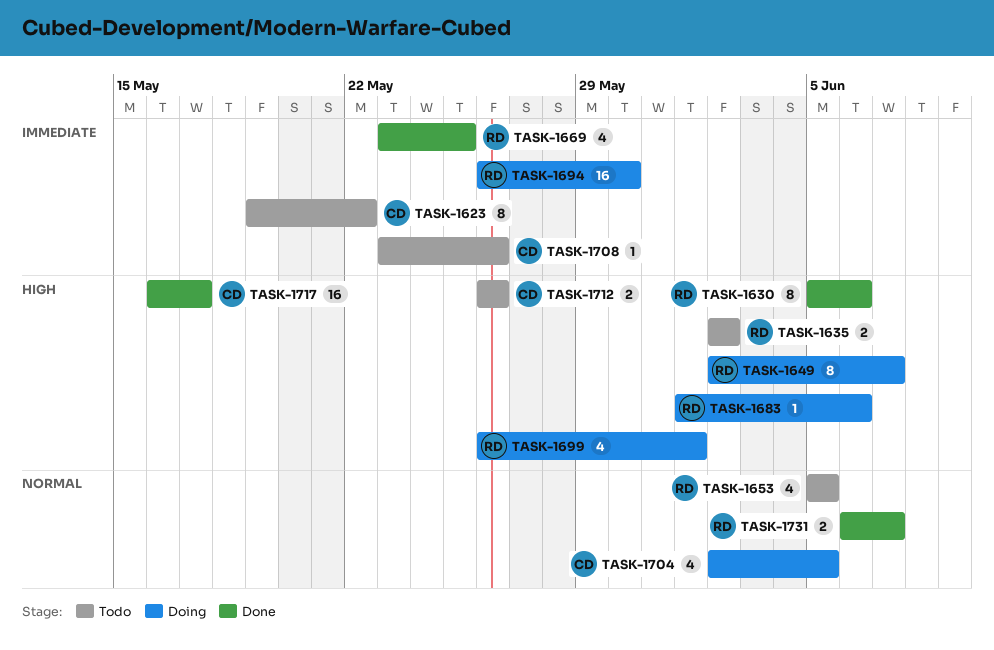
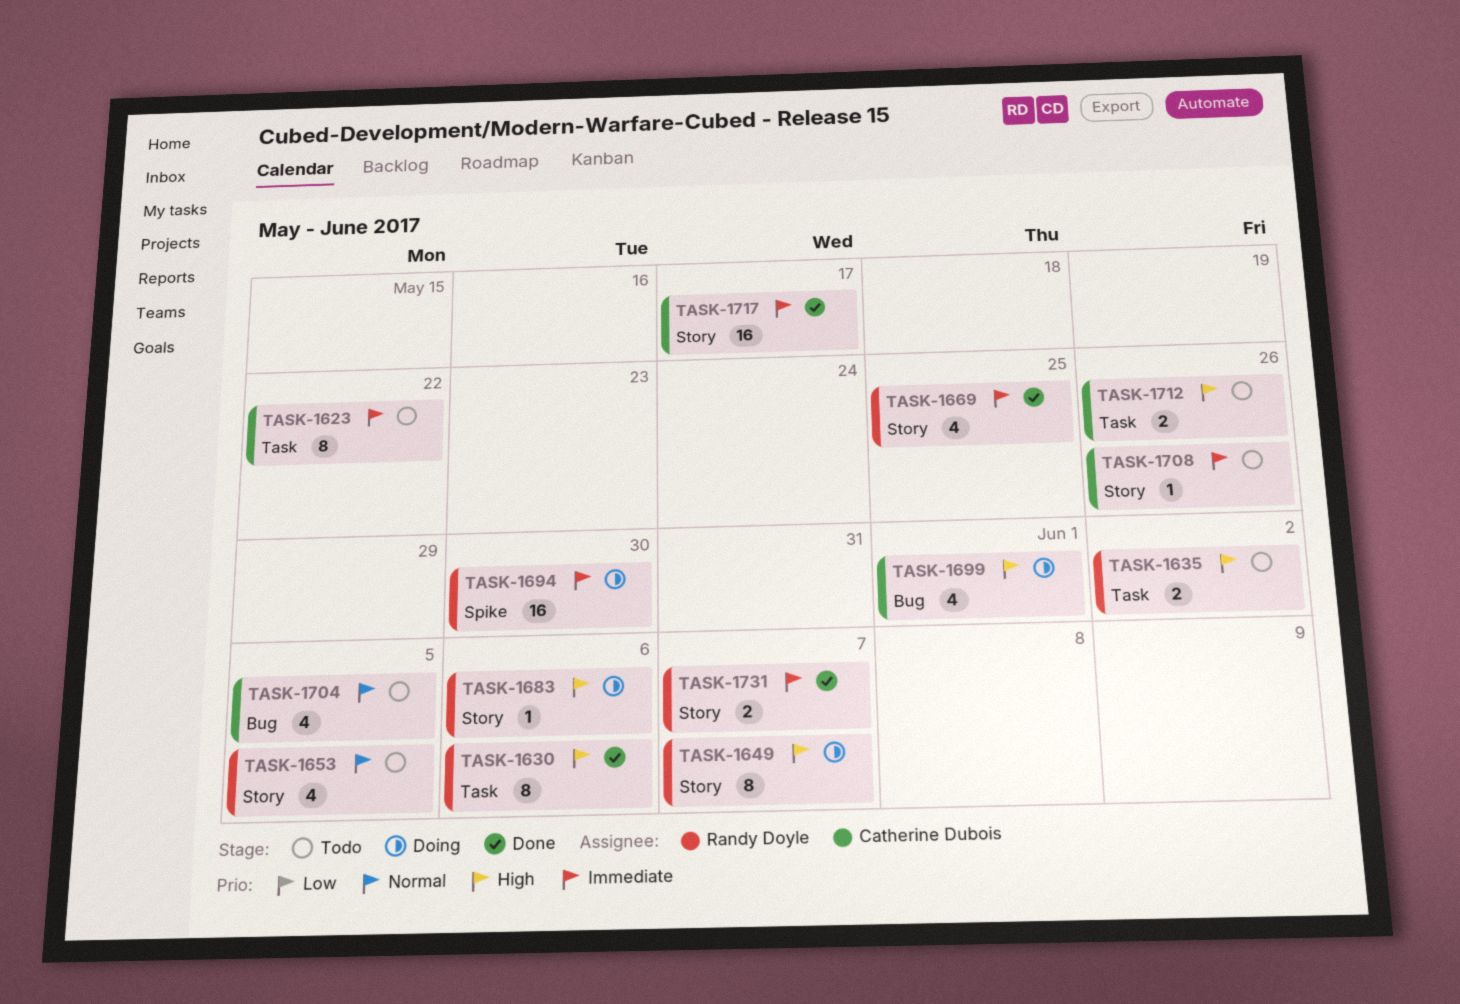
TASK-1699, owner: Randy Doyle -> Catherine Dubois
TASK-1704, status: Doing -> Todo
TASK-1717, priority: High -> Immediate
TASK-1731, priority: Normal -> Immediate

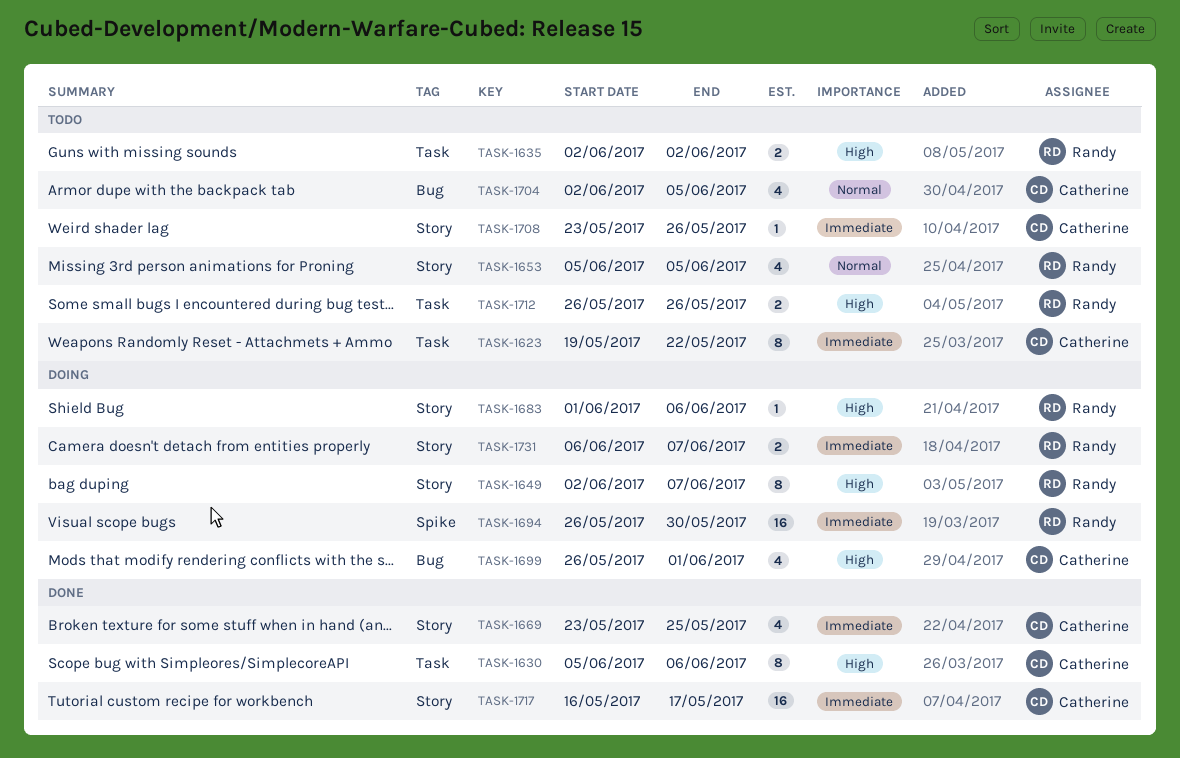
TASK-1630, owner: Randy Doyle -> Catherine Dubois
TASK-1669, owner: Randy Doyle -> Catherine Dubois
TASK-1712, owner: Catherine Dubois -> Randy Doyle
TASK-1731, status: Done -> Doing

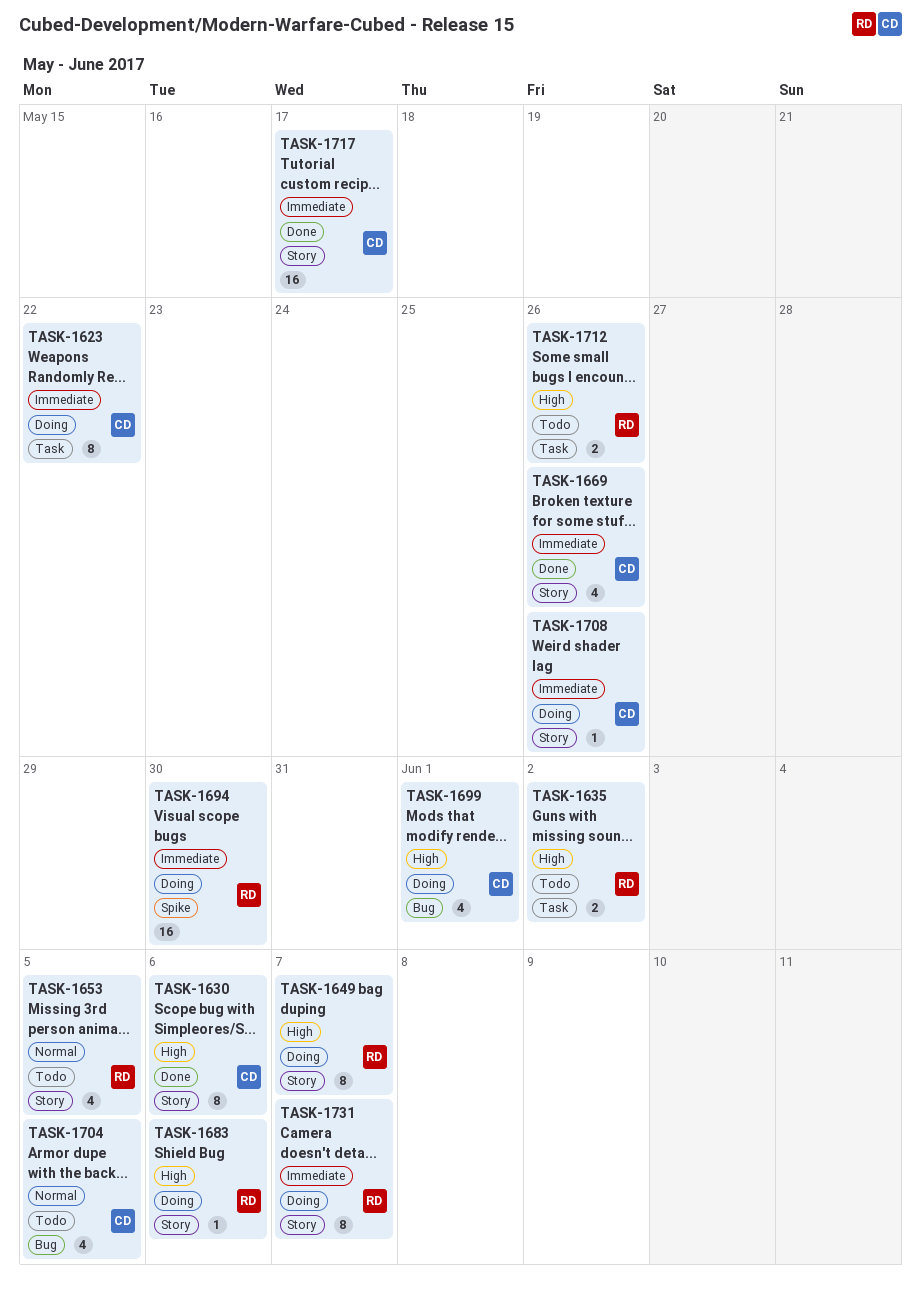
TASK-1623, status: Todo -> Doing
TASK-1630, label: Task -> Story
TASK-1669, due: May 25 -> May 26
TASK-1708, status: Todo -> Doing
TASK-1731, estimate: 2 -> 8

